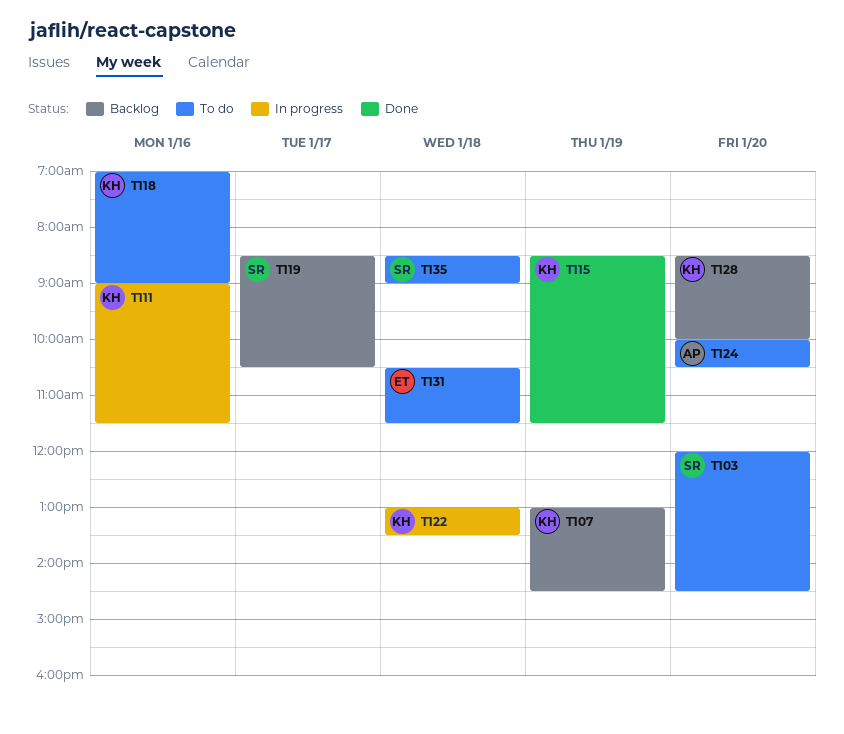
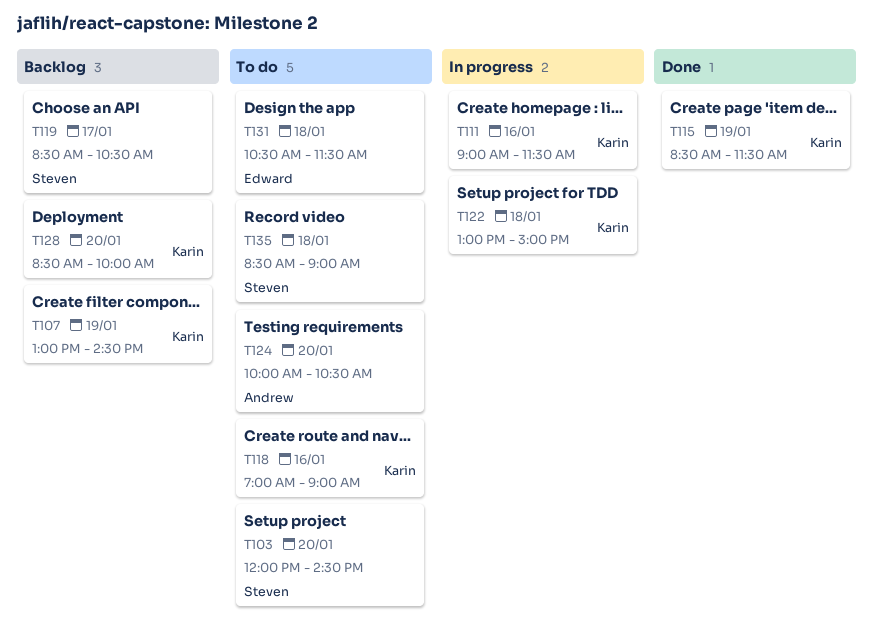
T122, ends: 13:30 -> 15:00

